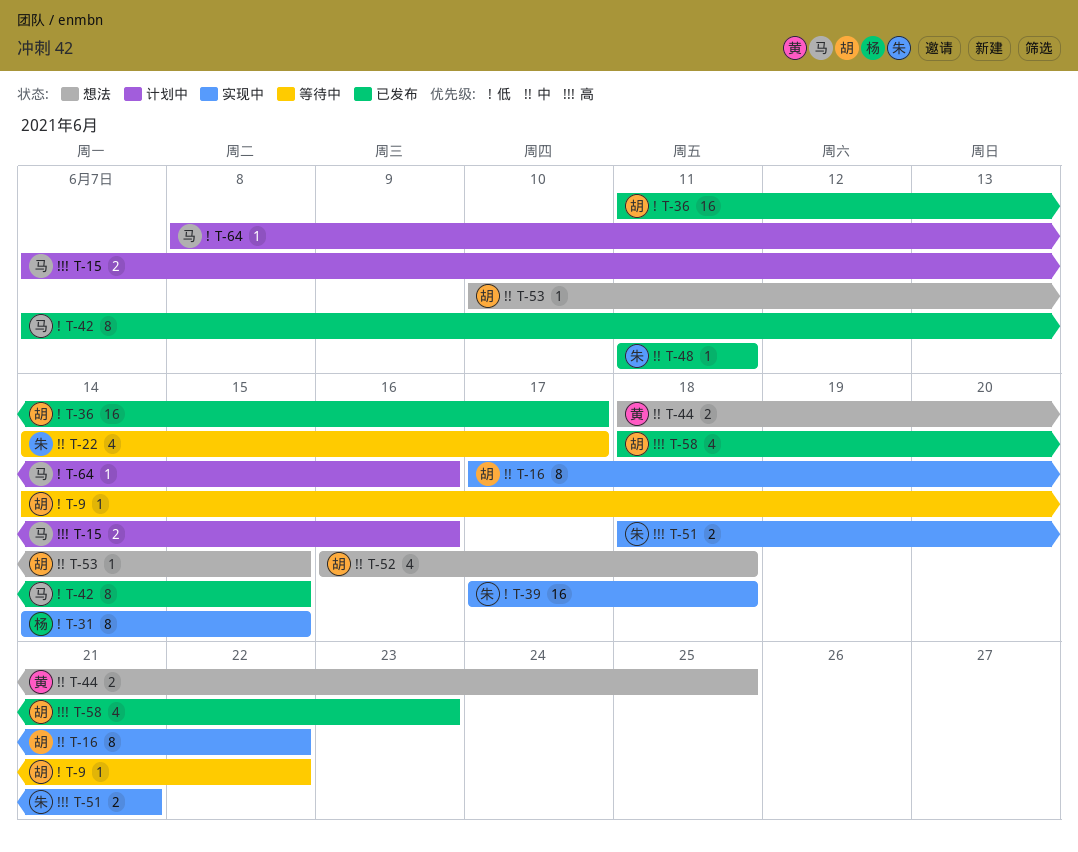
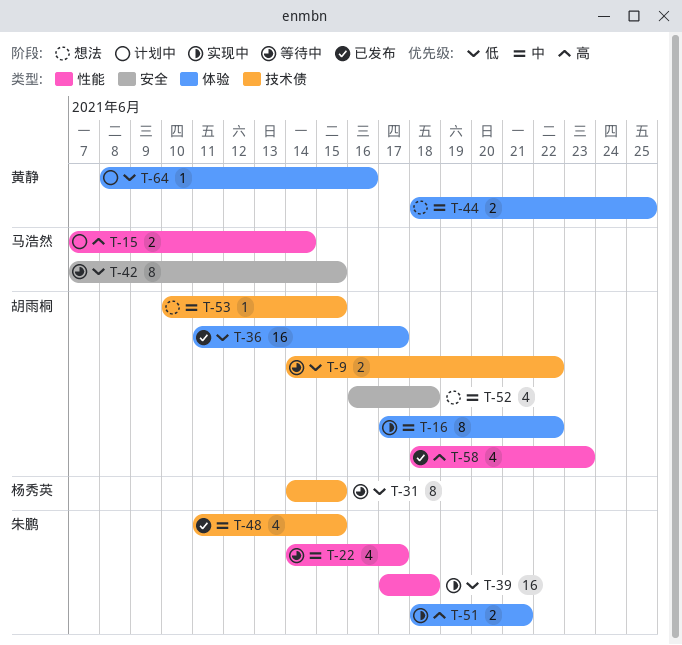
T-9, estimate: 1 -> 2
T-15, due: Jun 16 -> Jun 14
T-31, status: 实现中 -> 等待中
T-42, status: 已发布 -> 等待中
T-48, estimate: 1 -> 4
T-48, due: Jun 11 -> Jun 15
T-64, owner: 马浩然 -> 黄静

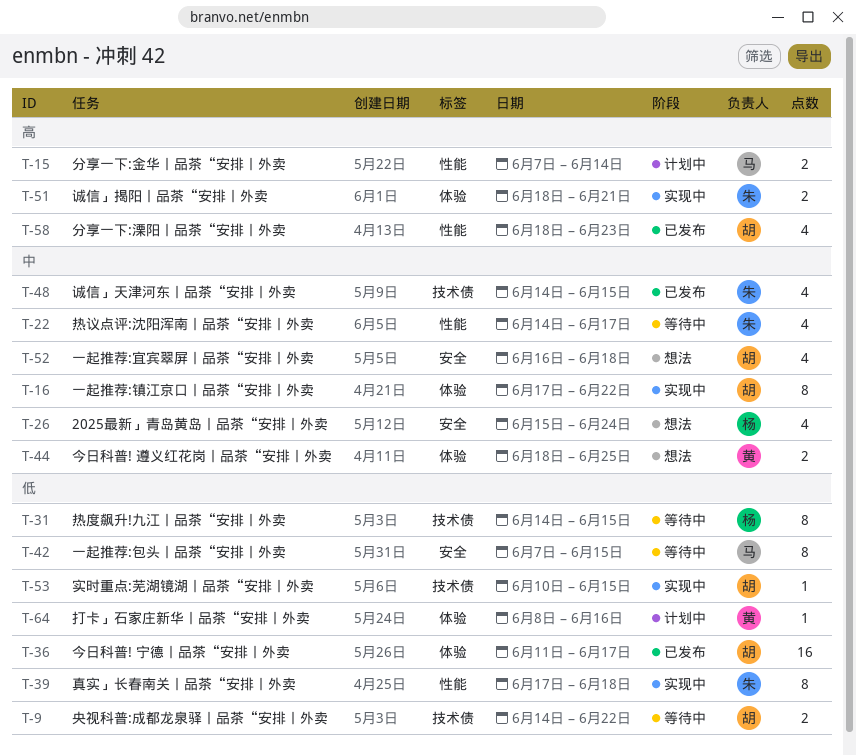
T-26: none -> present
T-39, estimate: 16 -> 8
T-48, start: Jun 11 -> Jun 14
T-53, status: 想法 -> 实现中
T-53, priority: 中 -> 低

